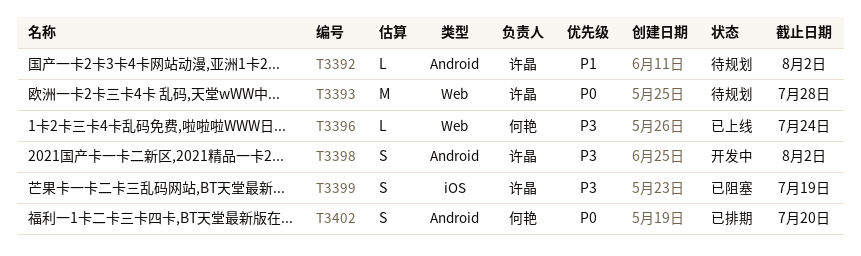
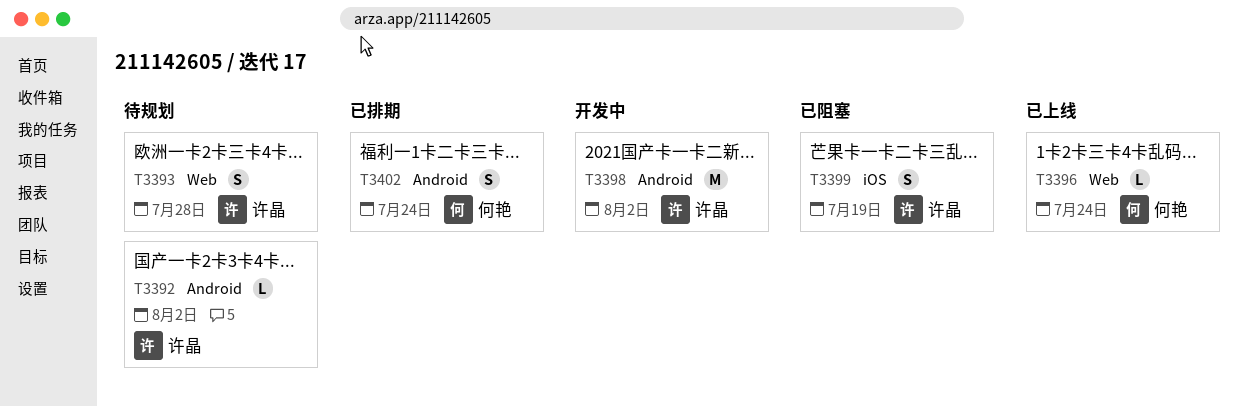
T3393, estimate: M -> S
T3398, estimate: S -> M
T3402, due: Jul 20 -> Jul 24

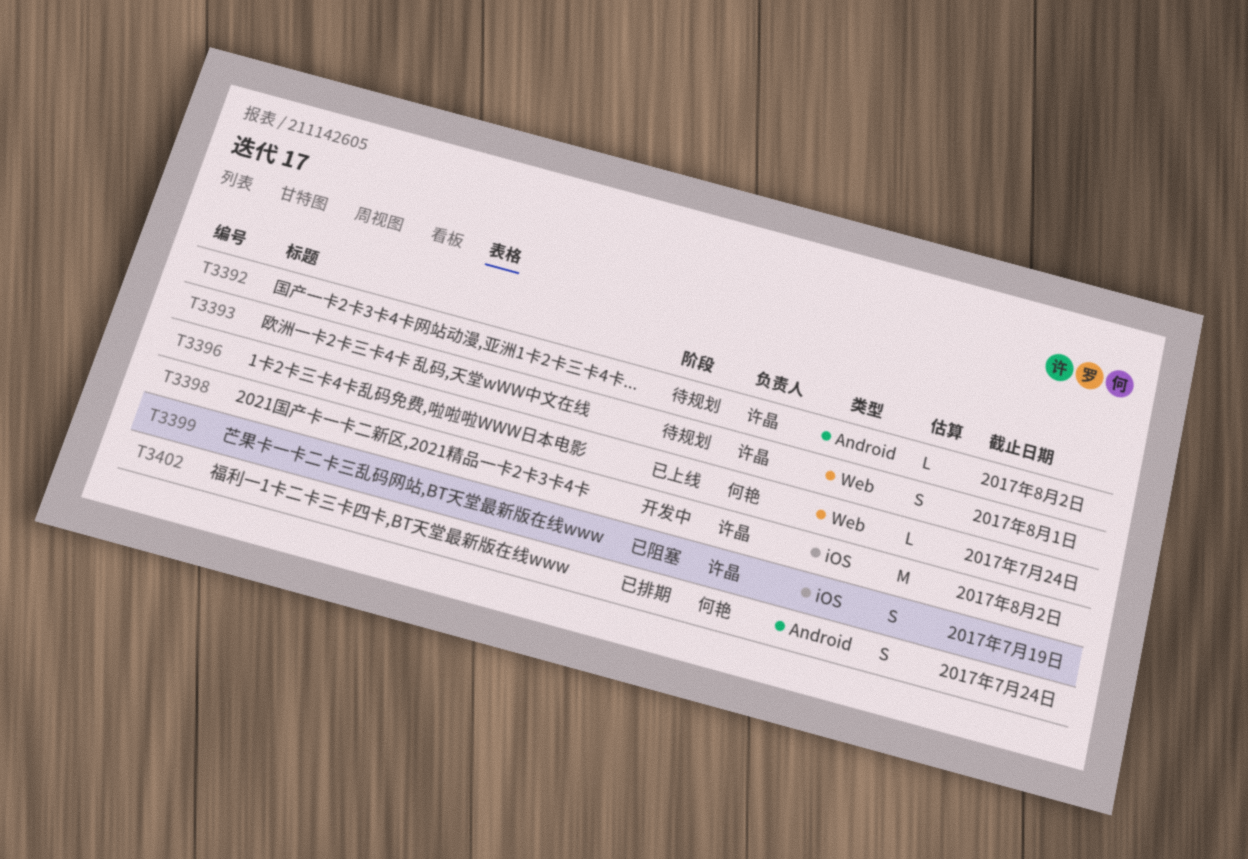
T3393, due: Jul 28 -> Aug 1
T3398, label: Android -> iOS

